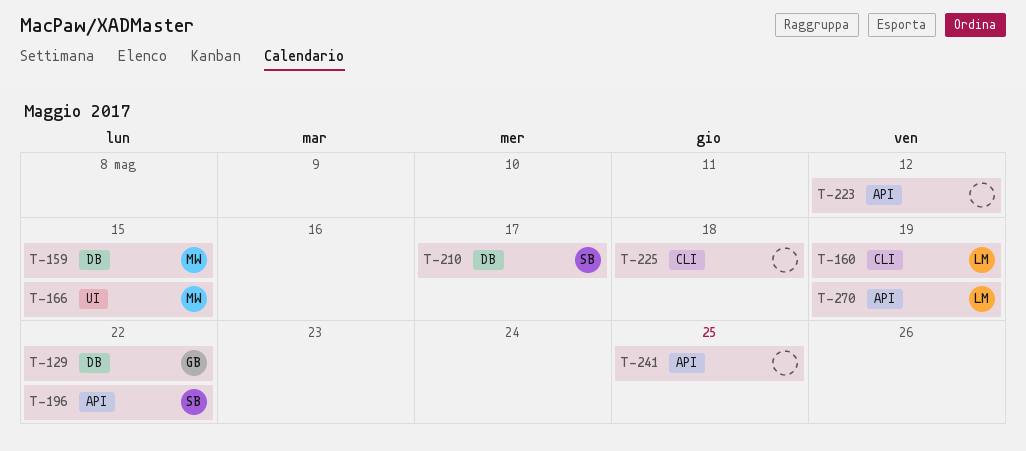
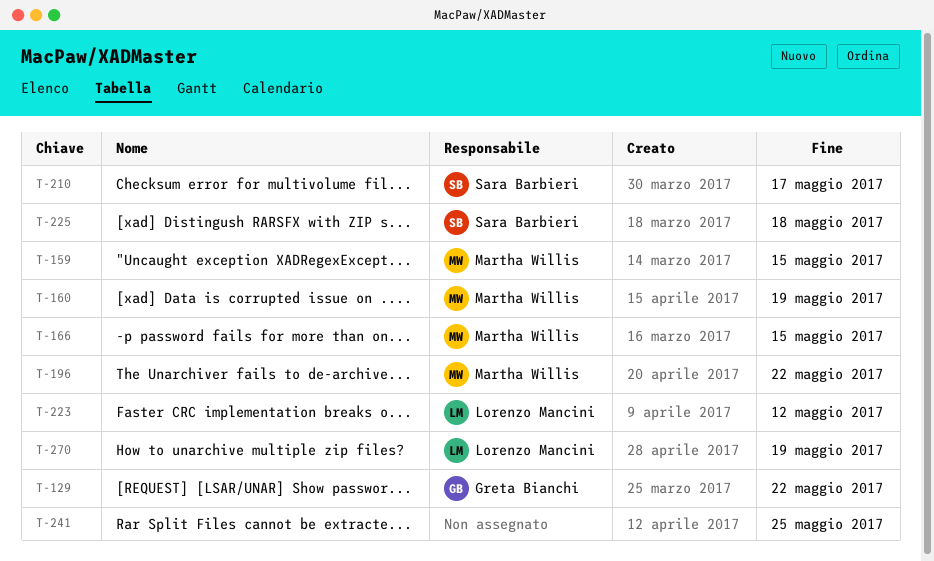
T-160, owner: Lorenzo Mancini -> Martha Willis
T-196, owner: Sara Barbieri -> Martha Willis
T-223, owner: none -> Lorenzo Mancini
T-225, owner: none -> Sara Barbieri

